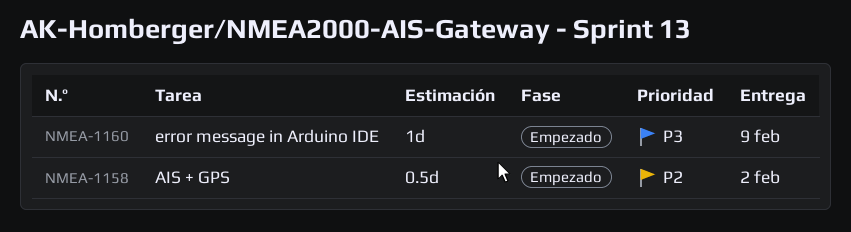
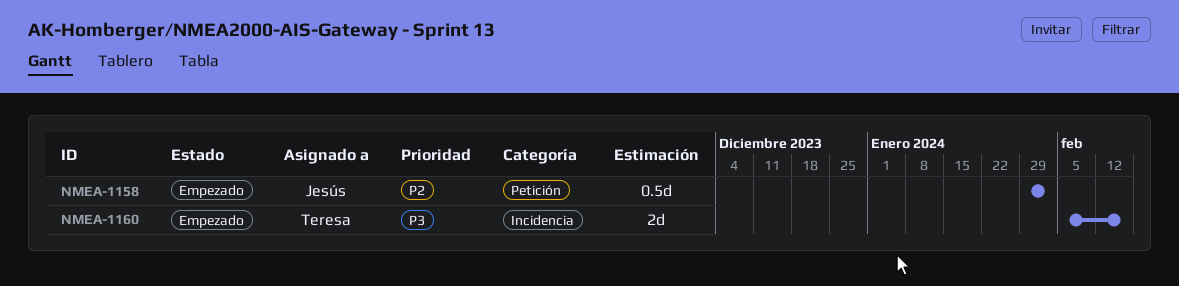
NMEA-1160, estimate: 1d -> 2d
NMEA-1160, due: Feb 9 -> Feb 16

